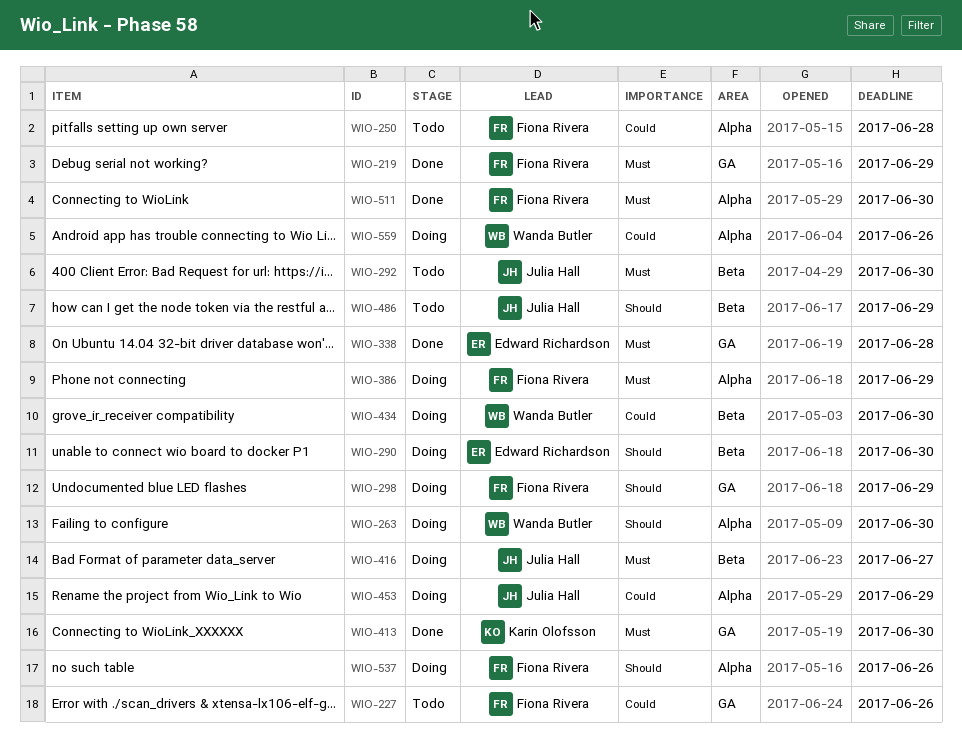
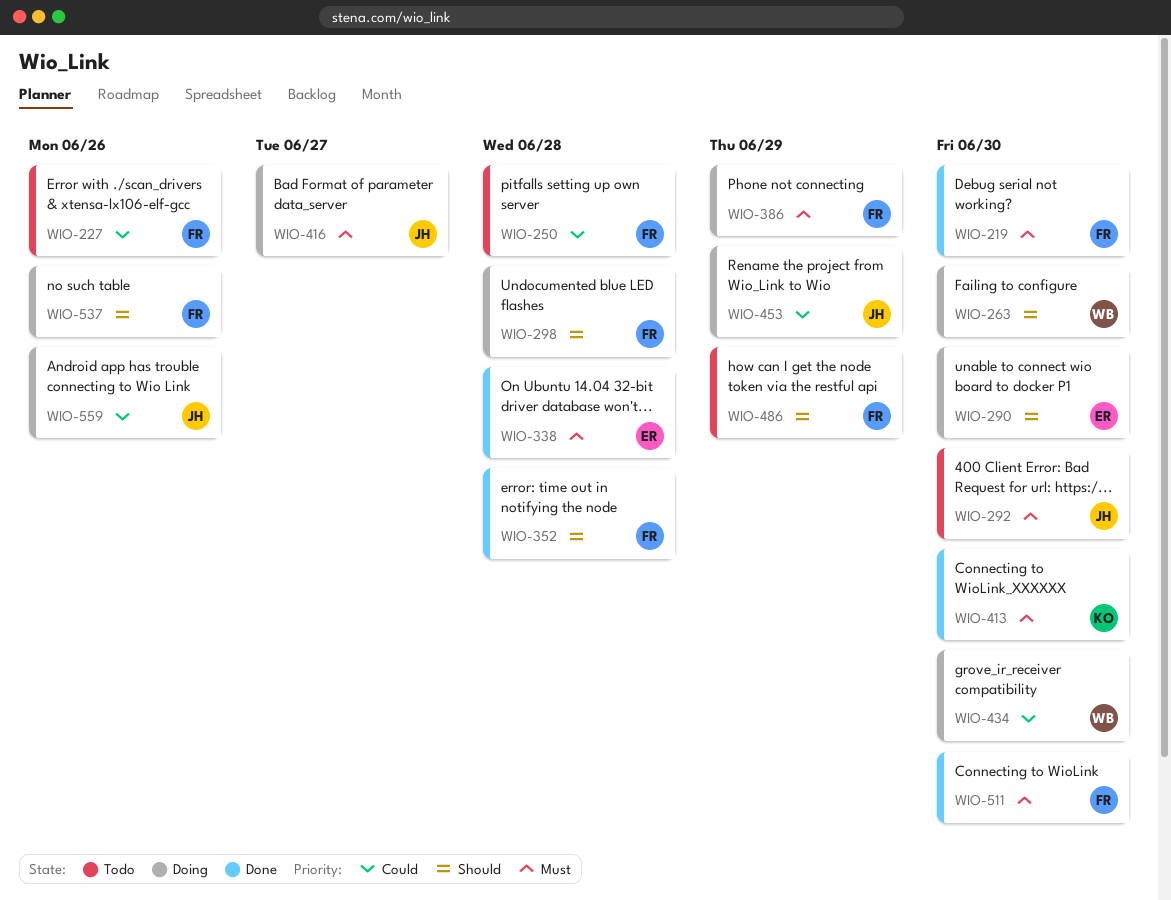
WIO-219, due: Jun 29 -> Jun 30
WIO-298, due: Jun 29 -> Jun 28
WIO-352: none -> present
WIO-486, owner: Julia Hall -> Fiona Rivera
WIO-559, owner: Wanda Butler -> Julia Hall

